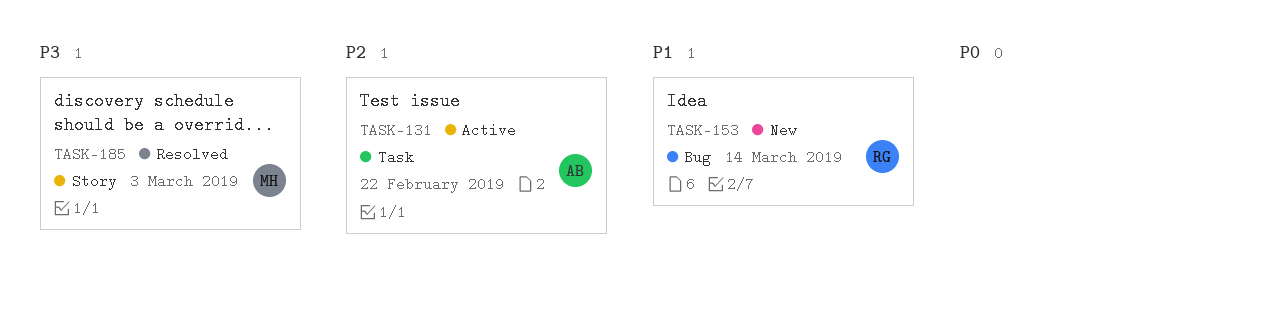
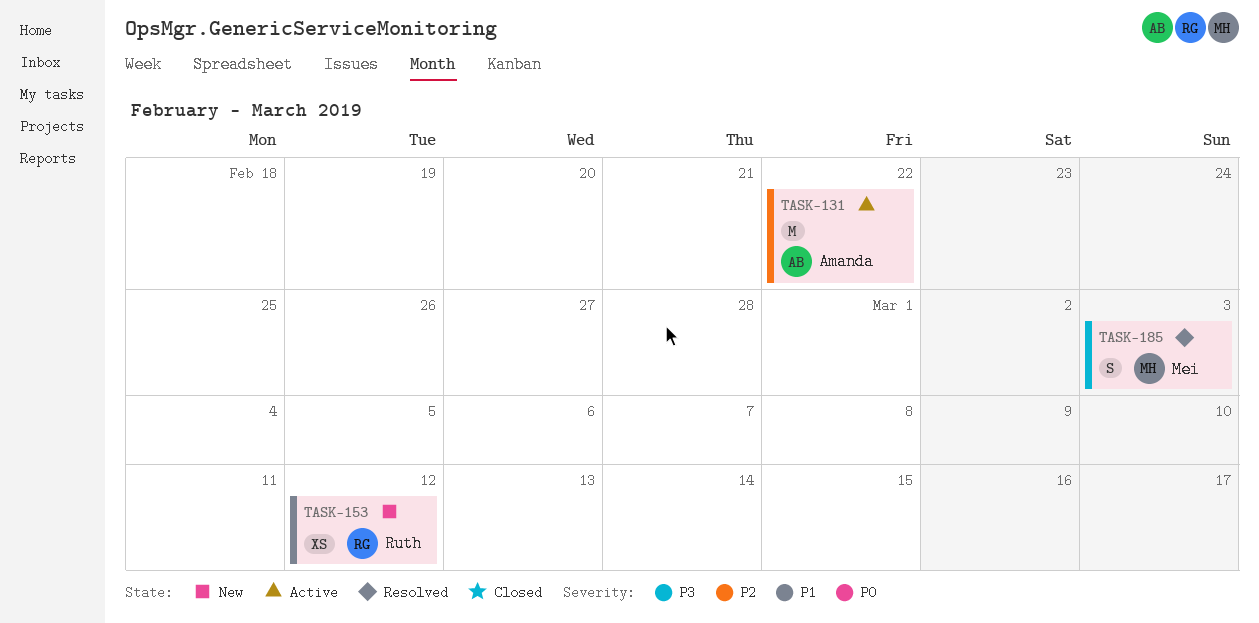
TASK-153, due: Mar 14 -> Mar 12

